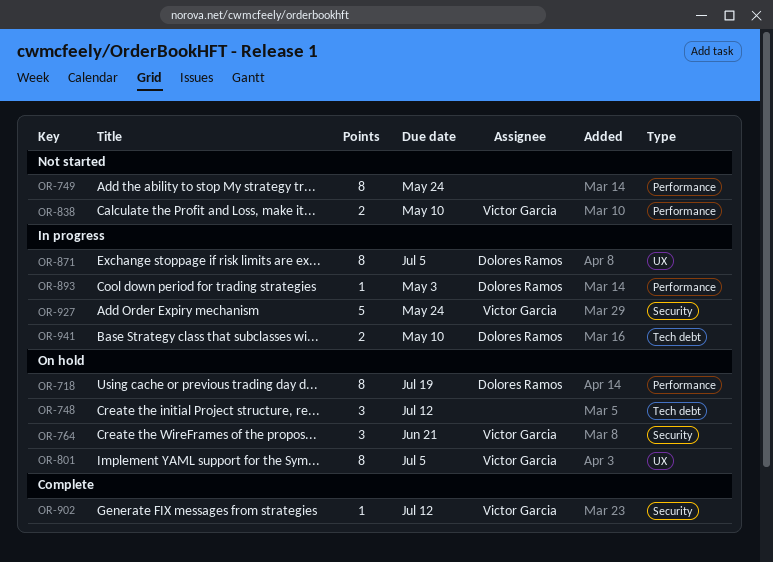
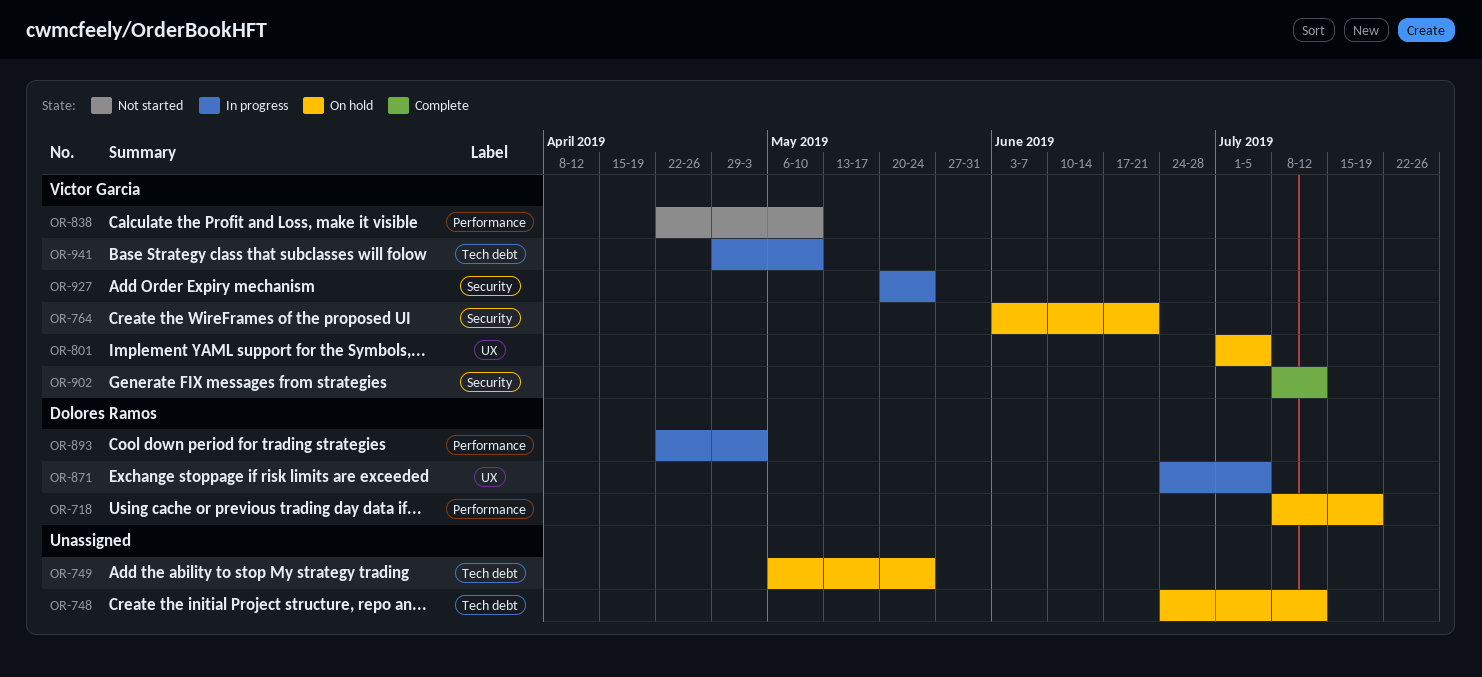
OR-749, status: Not started -> On hold
OR-749, label: Performance -> Tech debt
OR-941, owner: Dolores Ramos -> Victor Garcia

